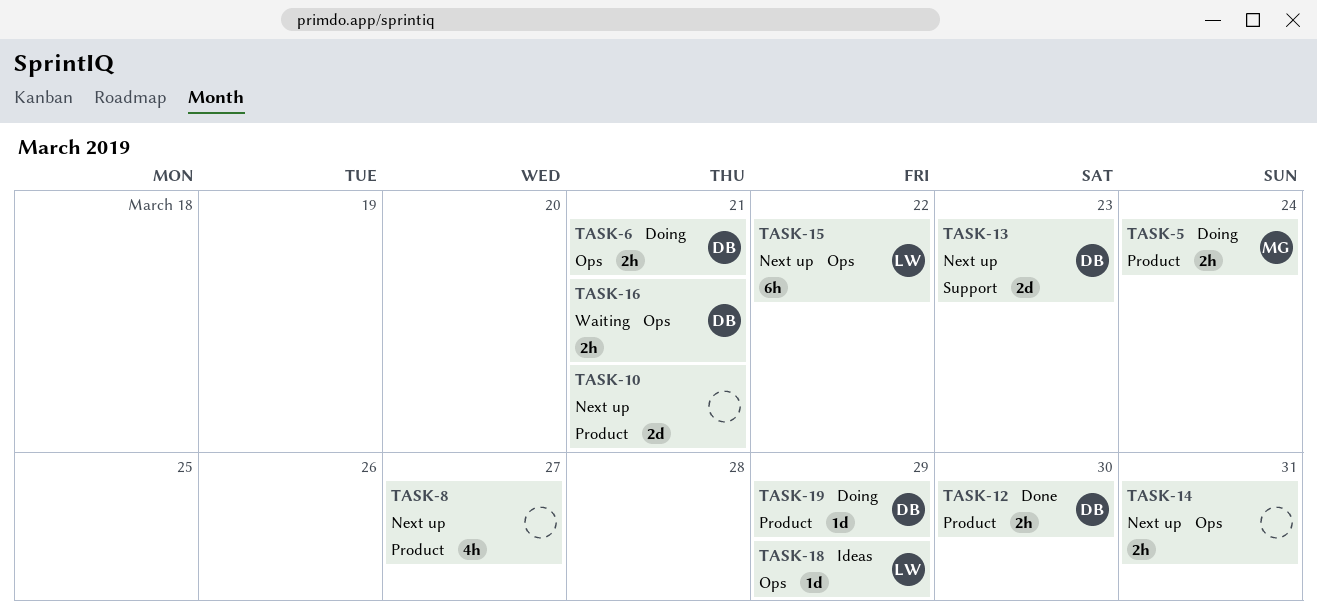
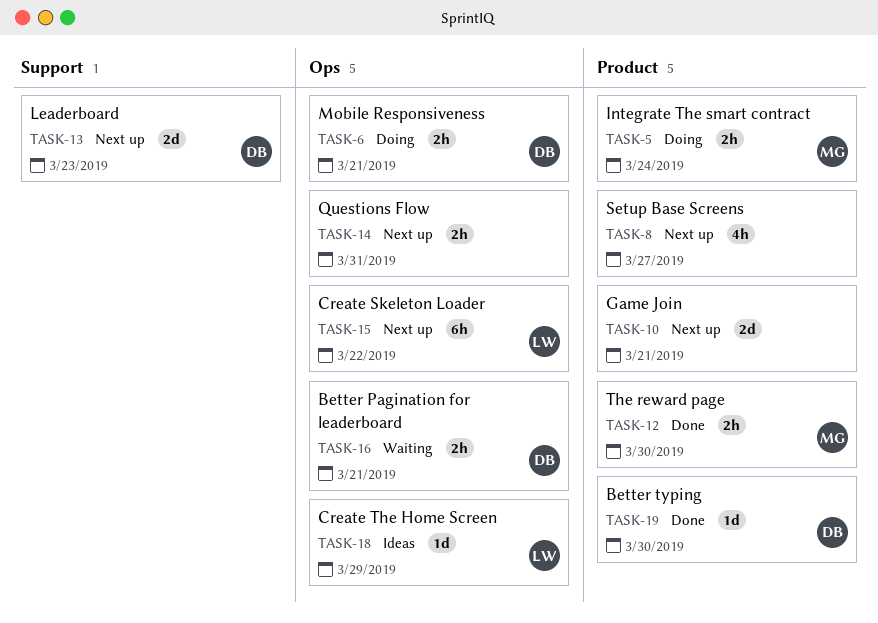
TASK-12, owner: DB -> MG
TASK-19, status: Doing -> Done
TASK-19, due: Mar 29 -> Mar 30

